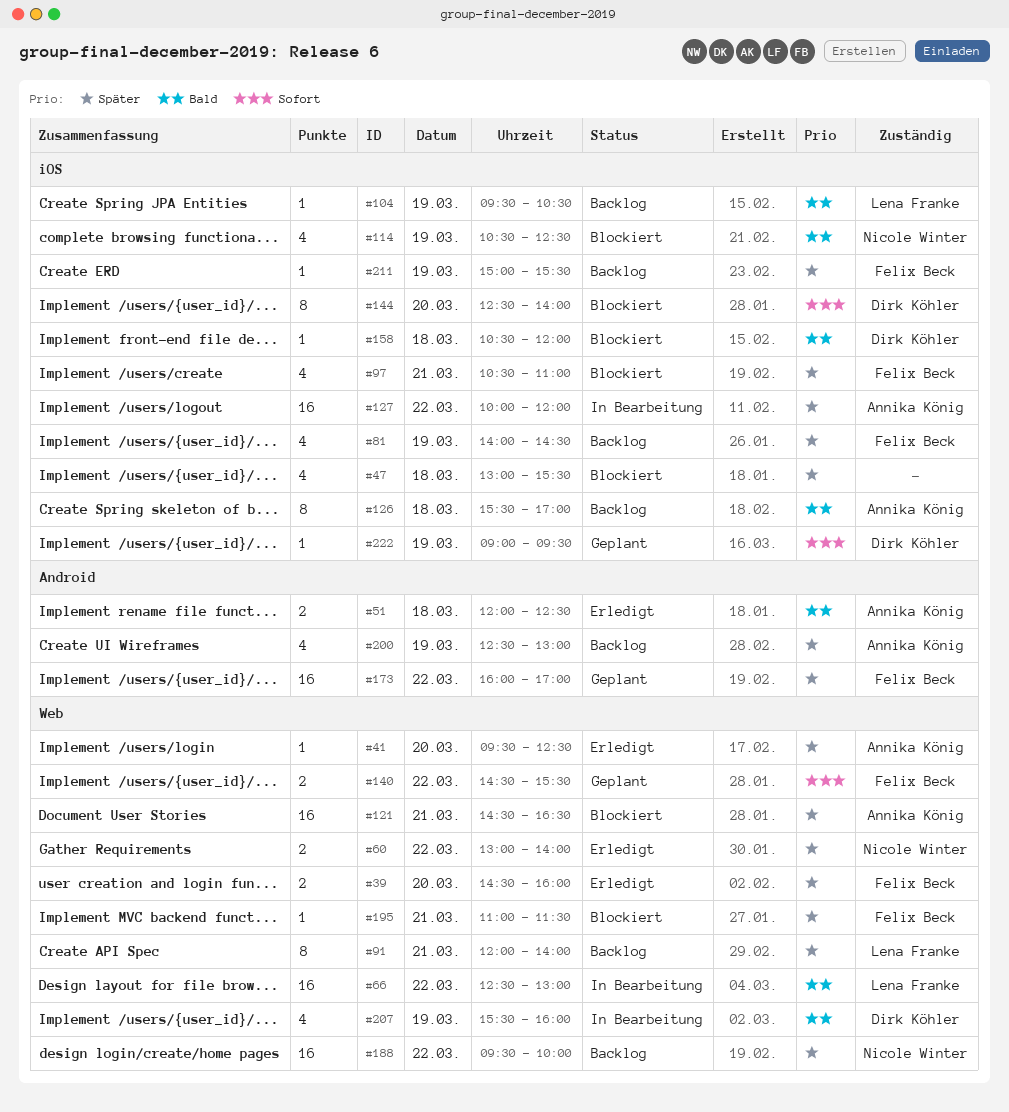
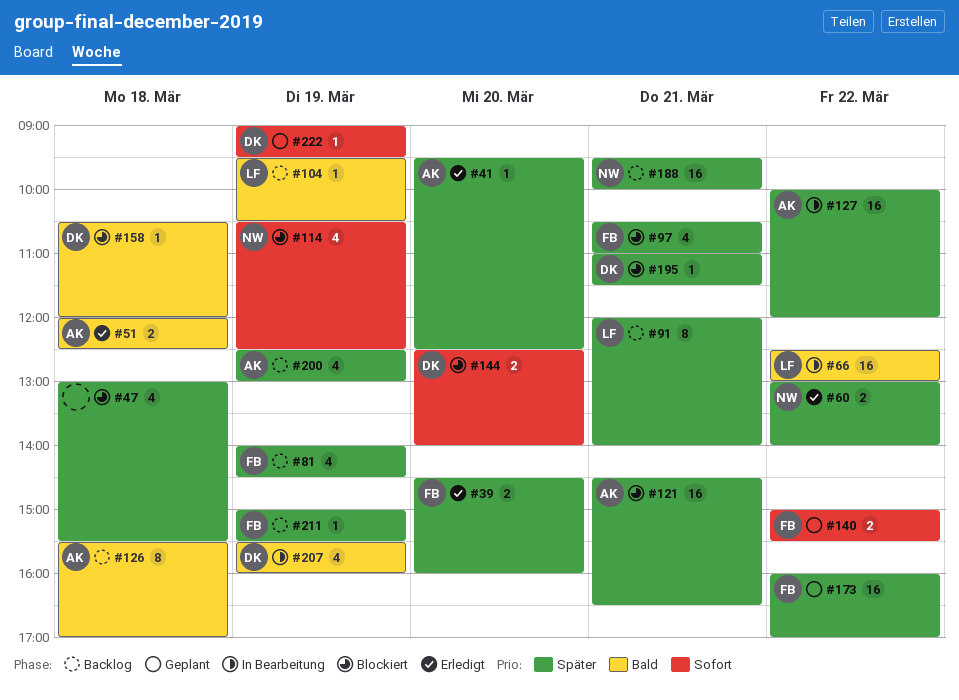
#114, priority: Bald -> Sofort
#140, begins: 14:30 -> 15:00
#144, estimate: 8 -> 2
#188, day: Mar 22 -> Mar 21
#195, owner: Felix Beck -> Dirk Köhler

